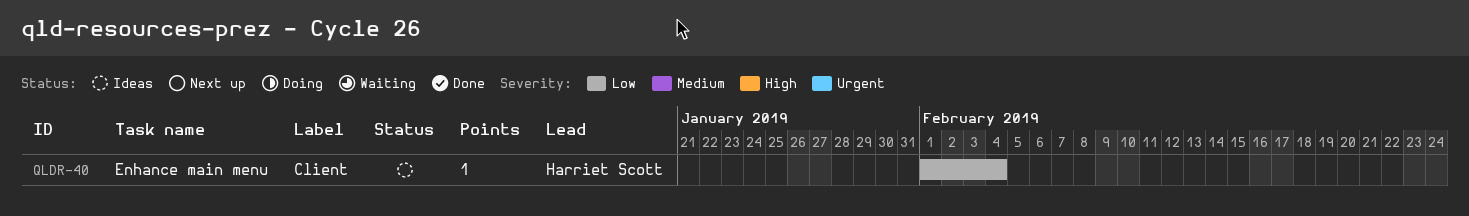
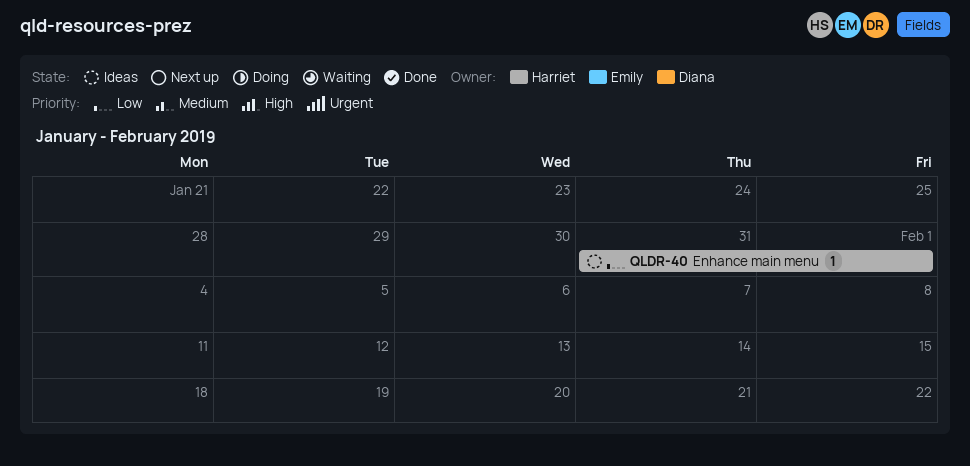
QLDR-40, start: Feb 1 -> Jan 31
QLDR-40, due: Feb 4 -> Feb 1

